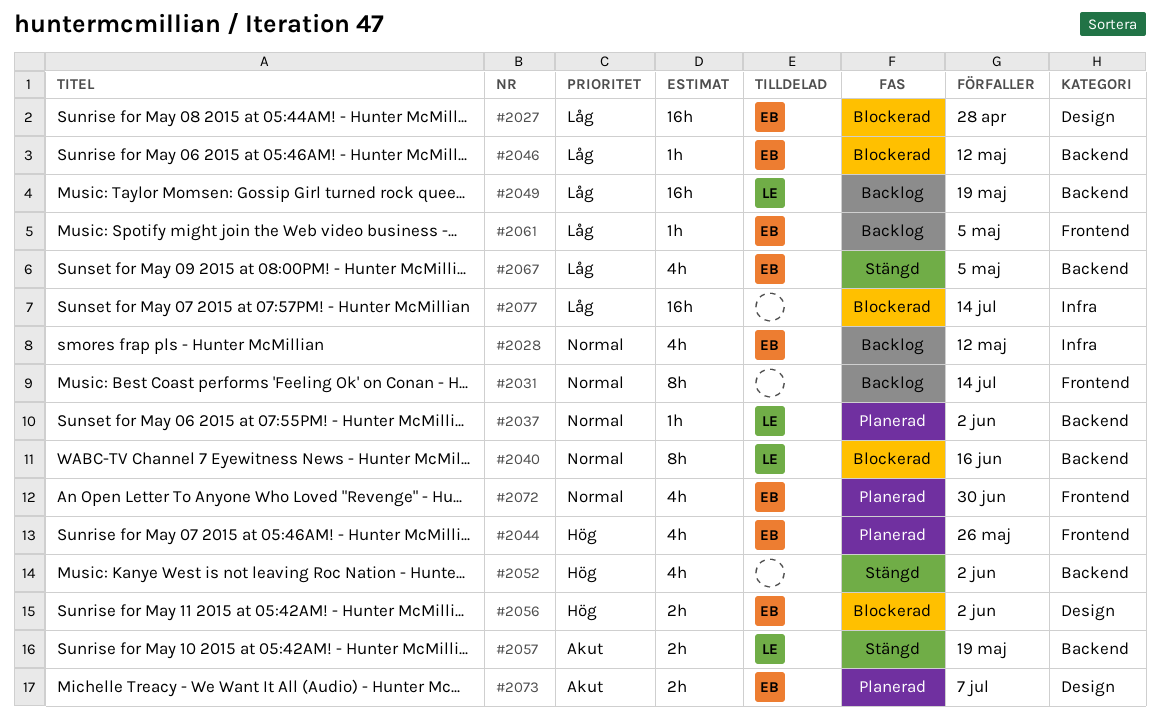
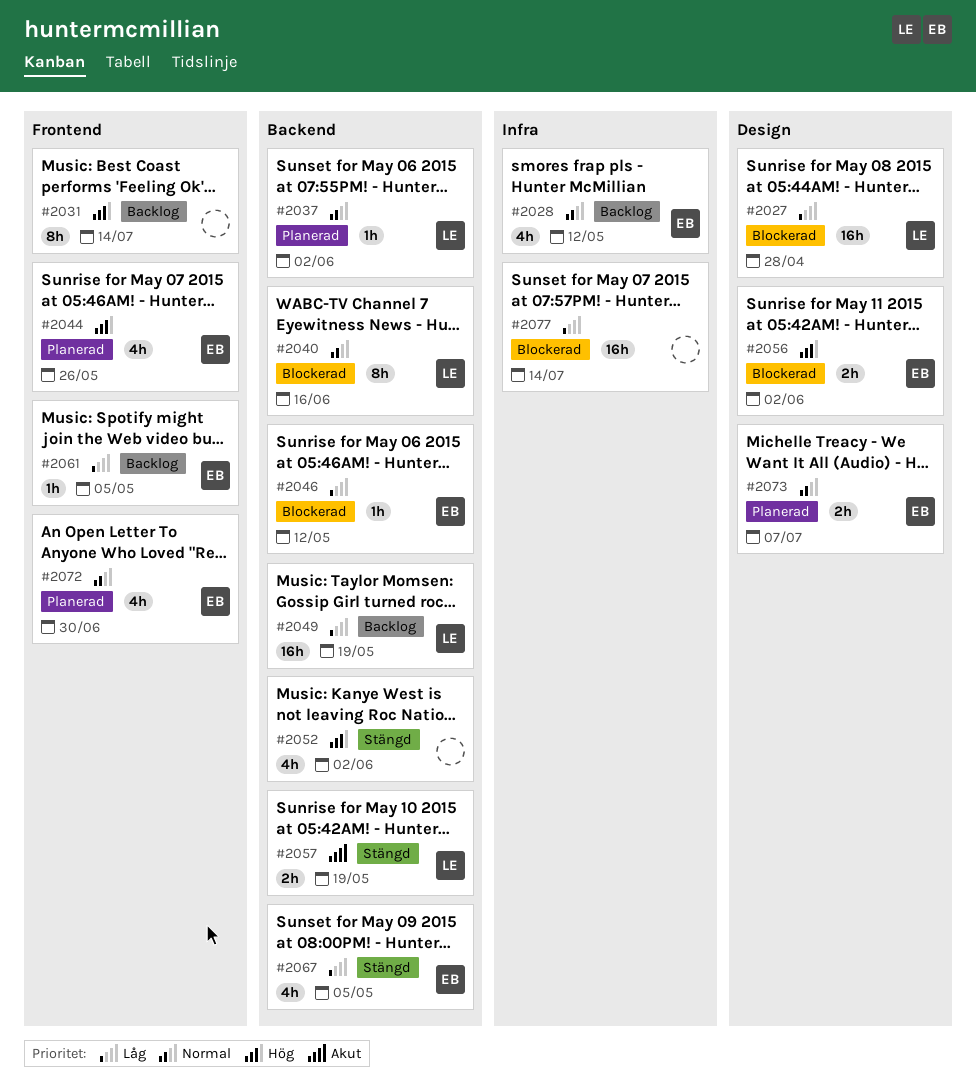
#2027, owner: EB -> LE
#2031, priority: Normal -> Hög
#2073, priority: Akut -> Normal

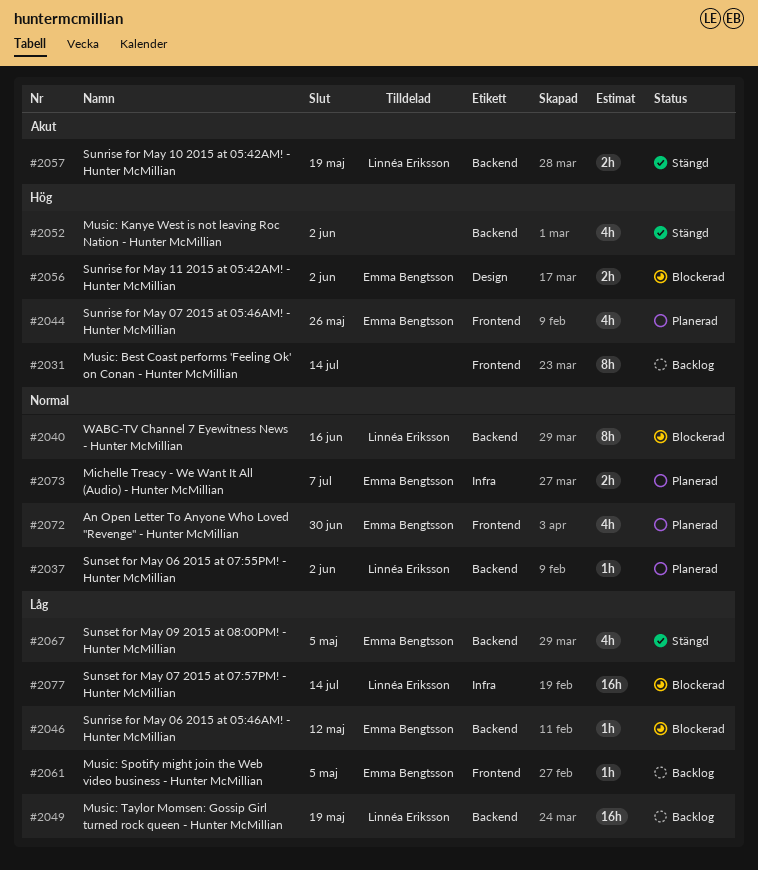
#2027: present -> none
#2028: present -> none
#2073, label: Design -> Infra
#2077, owner: none -> Linnéa Eriksson

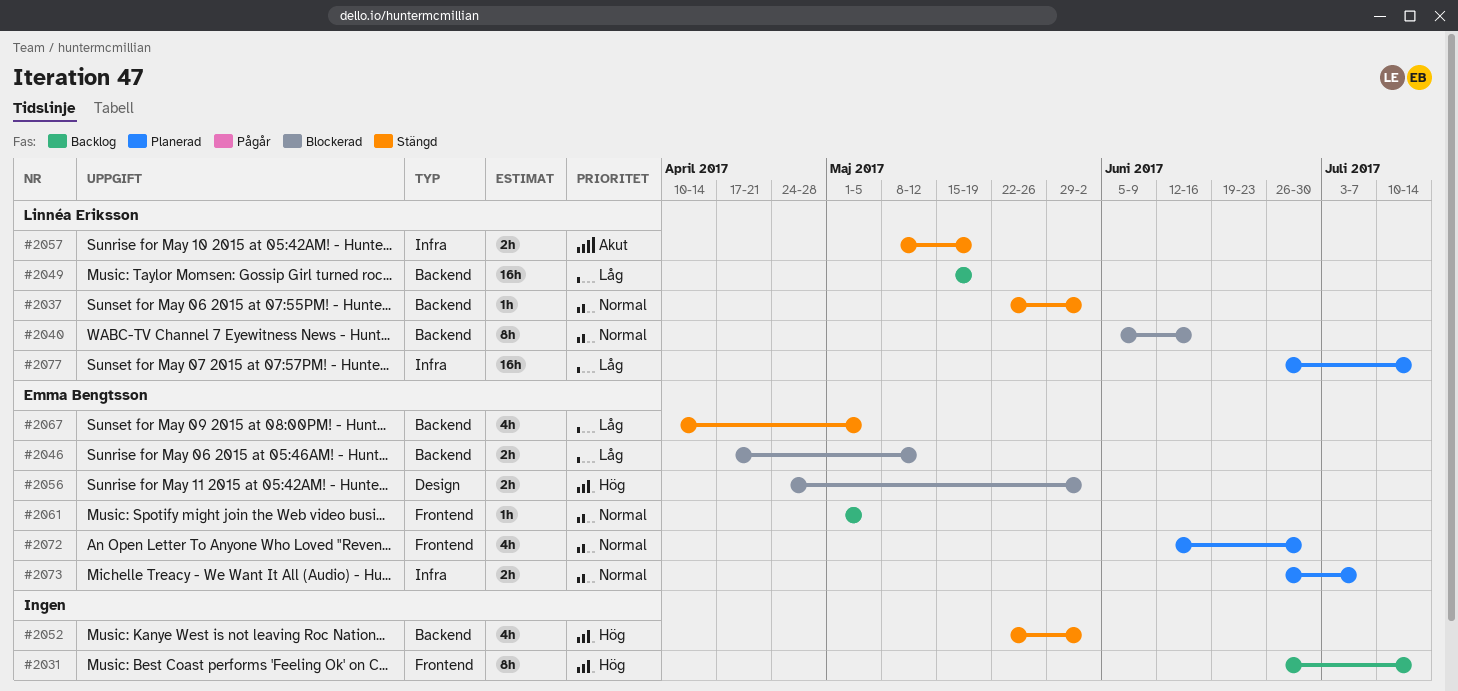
#2037, status: Planerad -> Stängd
#2044: present -> none
#2046, estimate: 1h -> 2h
#2057, label: Backend -> Infra
#2061, priority: Låg -> Normal
#2077, status: Blockerad -> Planerad

